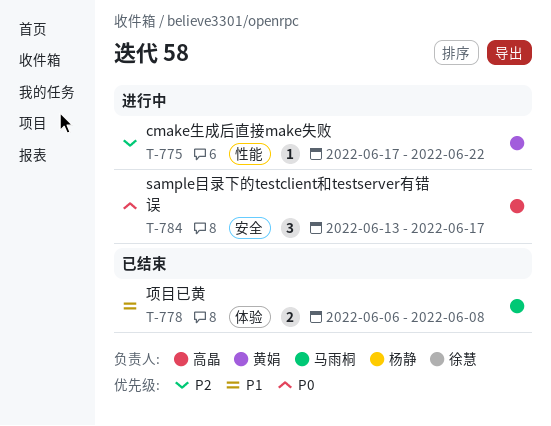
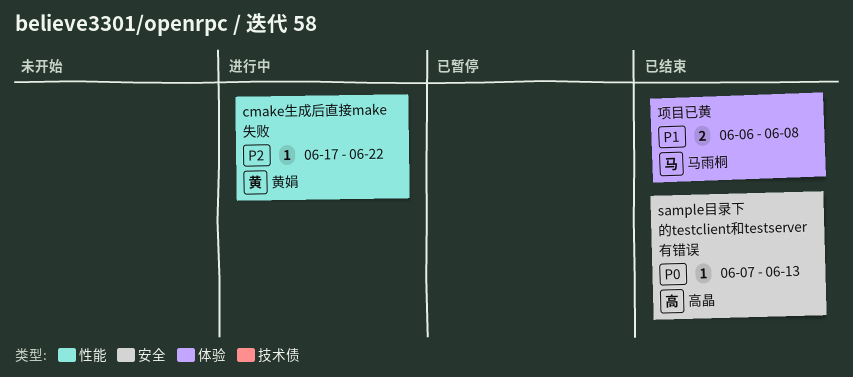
sample目录下的testclient和testserver有错误, status: 进行中 -> 已结束
sample目录下的testclient和testserver有错误, estimate: 3 -> 1
sample目录下的testclient和testserver有错误, start: Jun 13 -> Jun 7
sample目录下的testclient和testserver有错误, due: Jun 17 -> Jun 13

